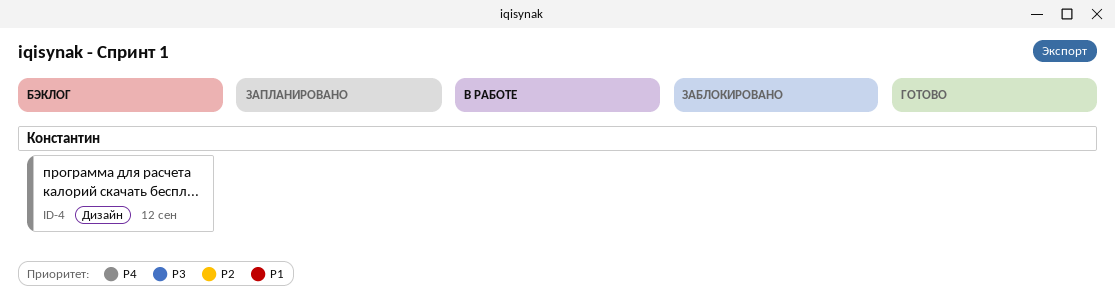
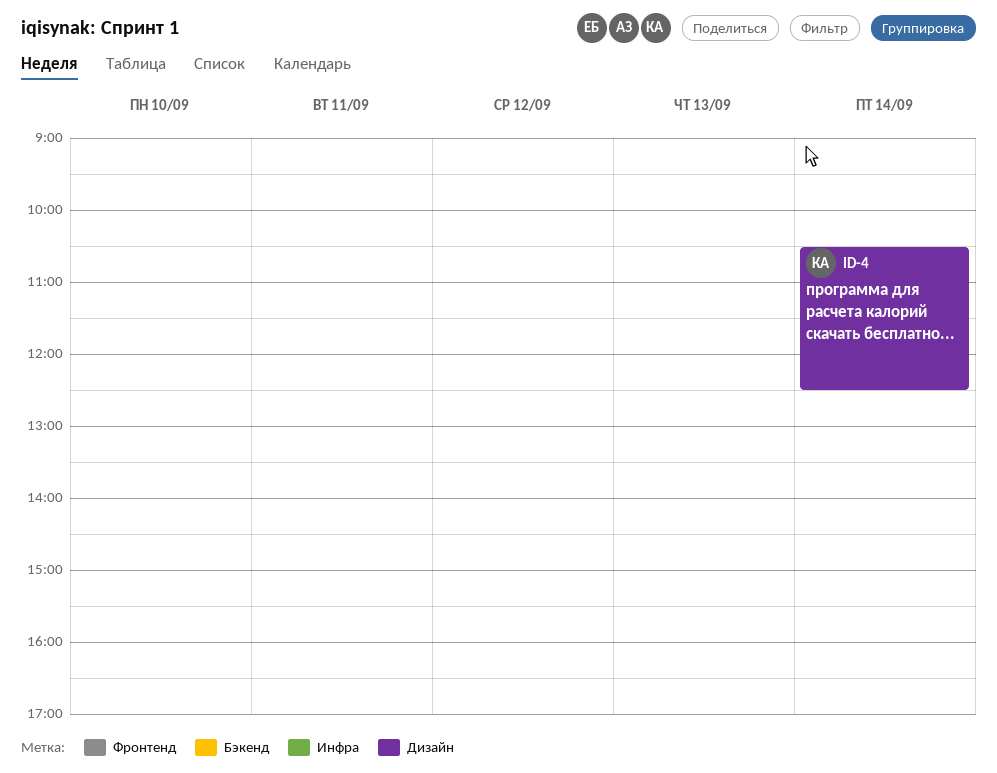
ID-4, day: Sep 12 -> Sep 14

